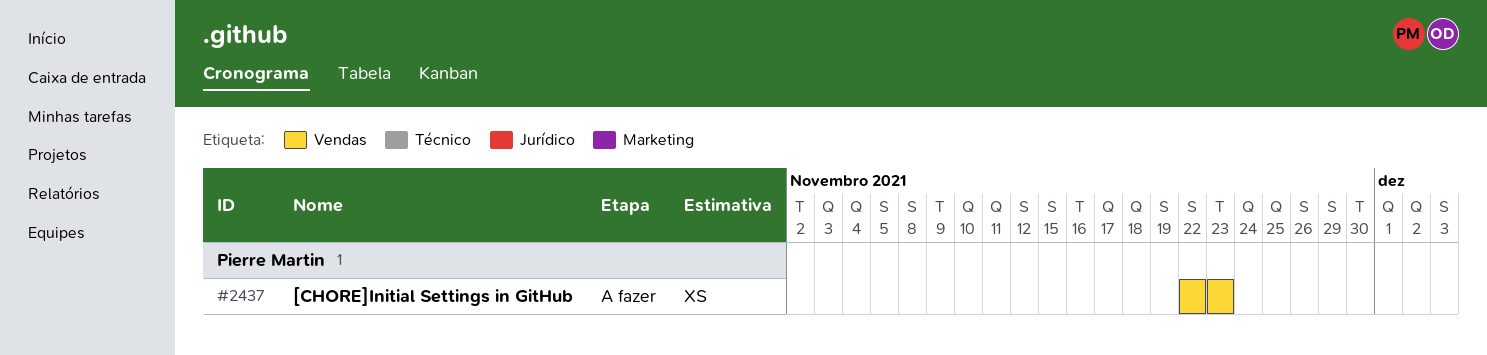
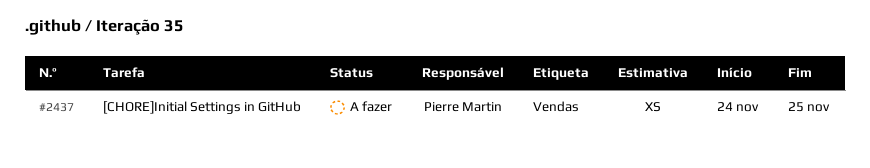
#2437, start: Nov 22 -> Nov 24
#2437, due: Nov 23 -> Nov 25

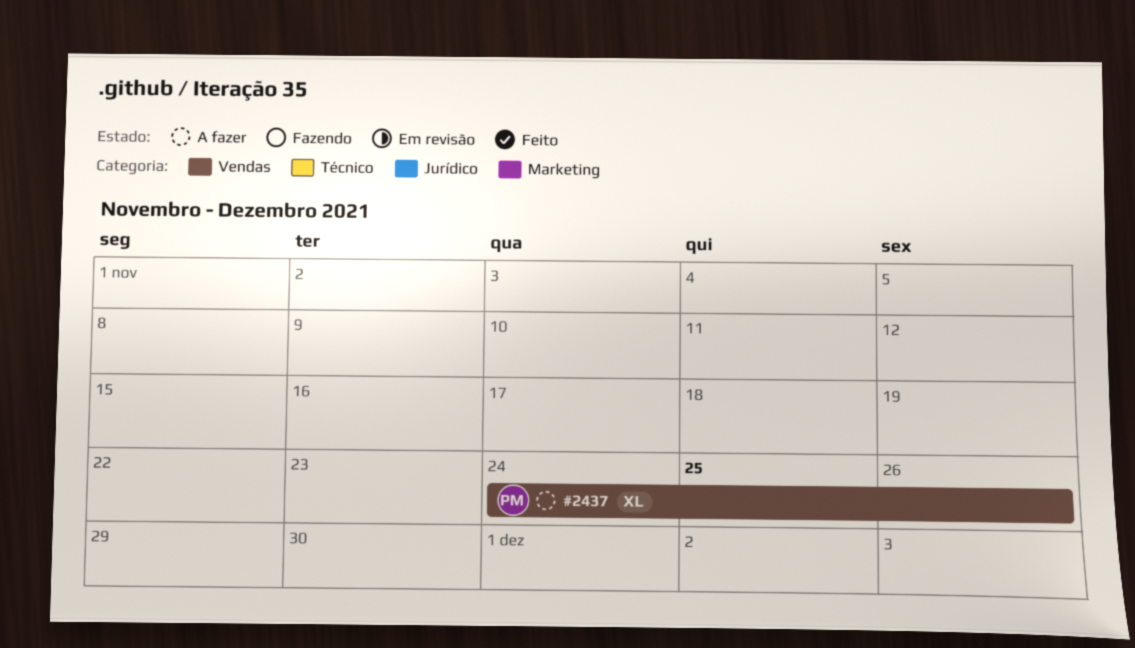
#2437, estimate: XS -> XL
#2437, due: Nov 25 -> Nov 26

